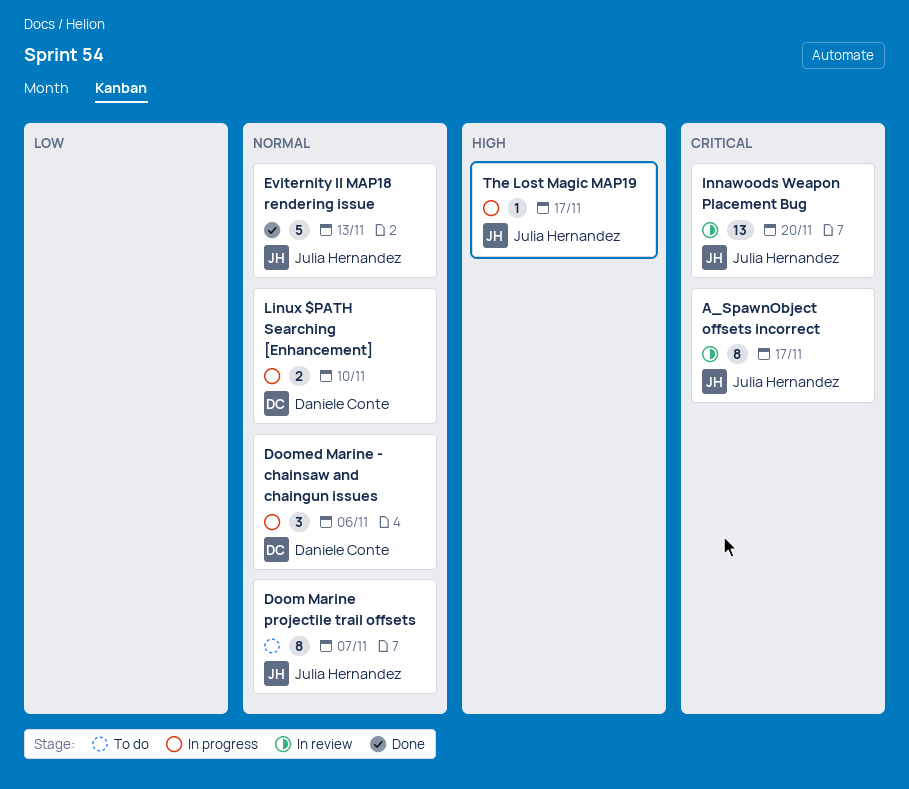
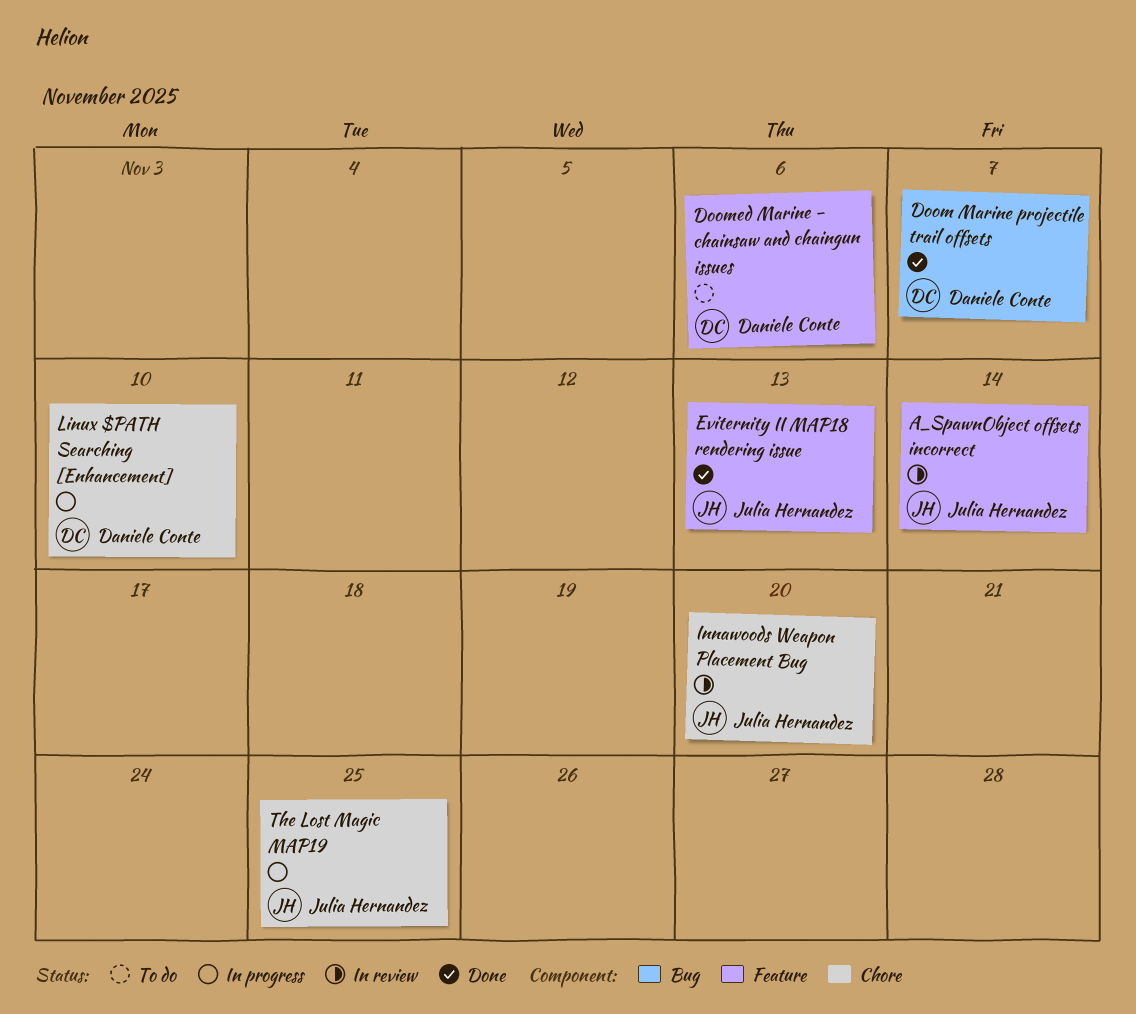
A_SpawnObject offsets incorrect, due: Nov 17 -> Nov 14
Doom Marine projectile trail offsets, status: To do -> Done
Doom Marine projectile trail offsets, owner: Julia Hernandez -> Daniele Conte
Doomed Marine - chainsaw and chaingun issues, status: In progress -> To do
The Lost Magic MAP19, due: Nov 17 -> Nov 25

